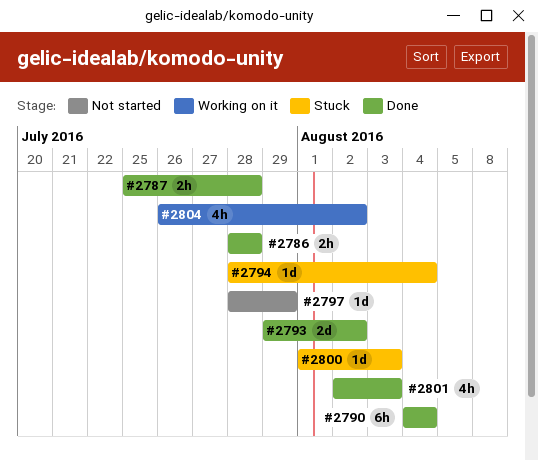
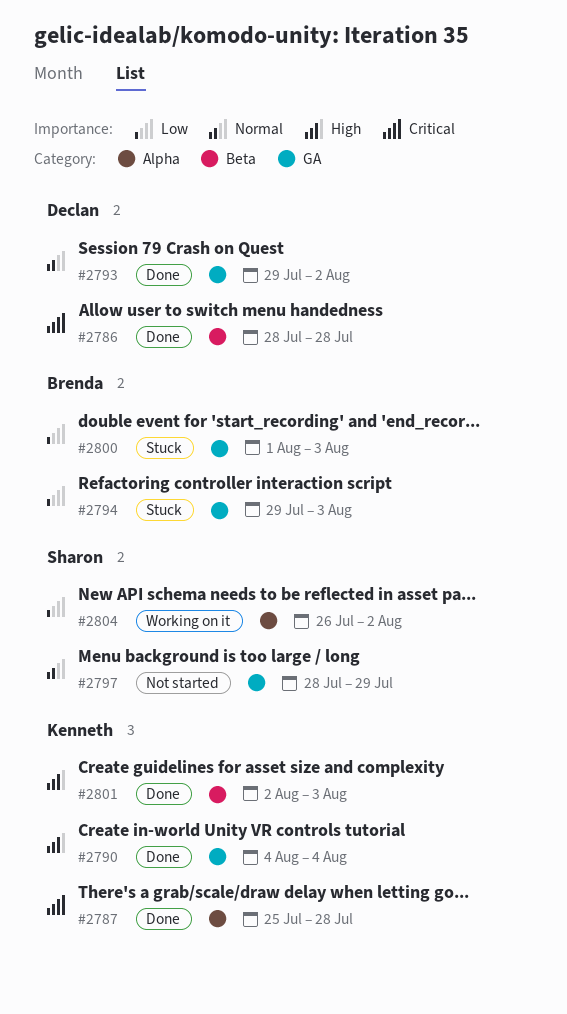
#2794, start: Jul 28 -> Jul 29
#2794, due: Aug 4 -> Aug 3

